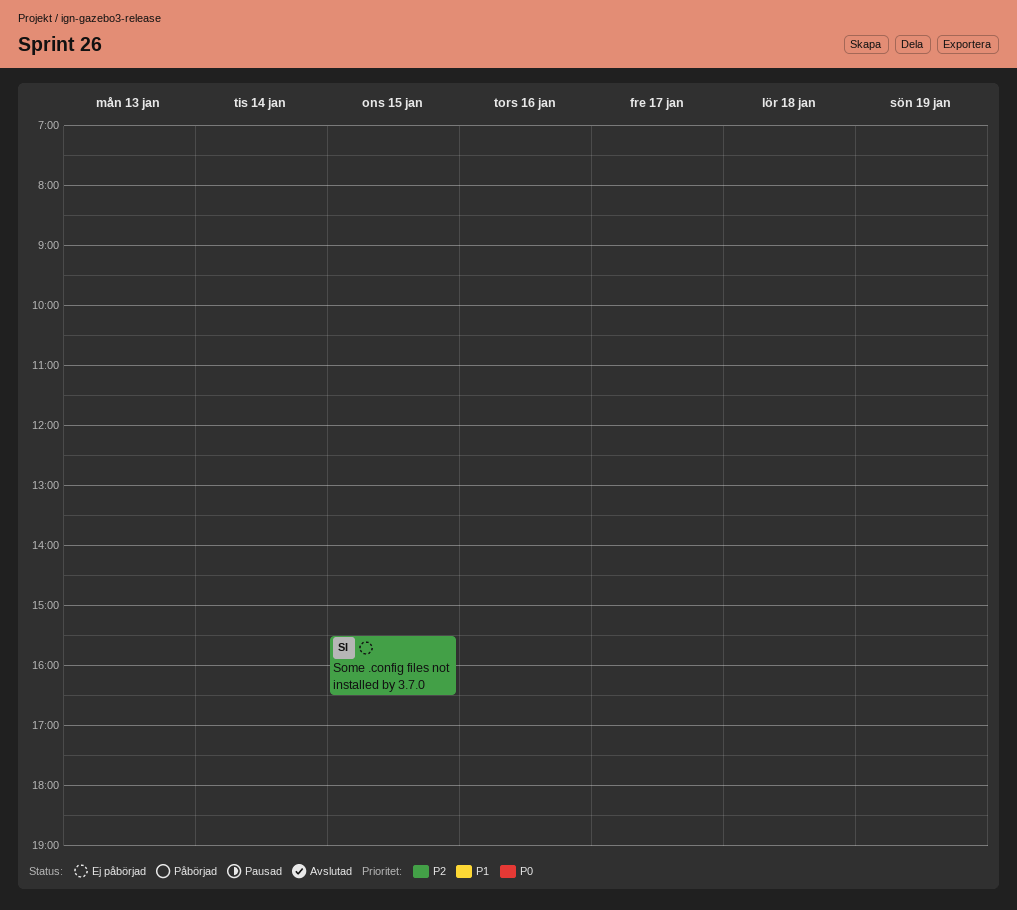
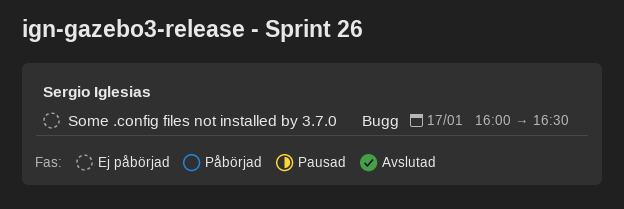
Some .config files not installed by 3.7.0, day: Jan 15 -> Jan 17
Some .config files not installed by 3.7.0, begins: 15:30 -> 16:00

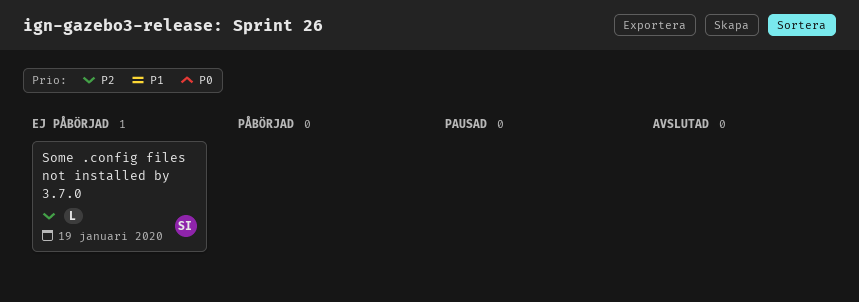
Some .config files not installed by 3.7.0, day: Jan 17 -> Jan 19

